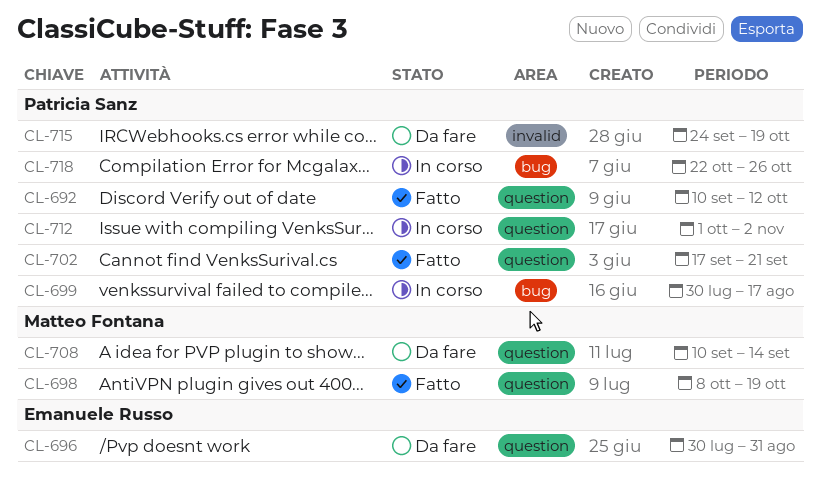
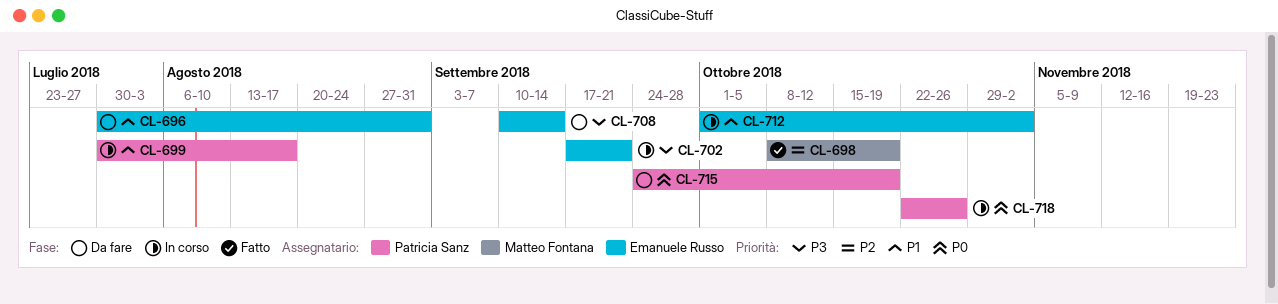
CL-692: present -> none
CL-702, status: Fatto -> In corso
CL-702, owner: Patricia Sanz -> Emanuele Russo
CL-708, owner: Matteo Fontana -> Emanuele Russo
CL-712, owner: Patricia Sanz -> Emanuele Russo

